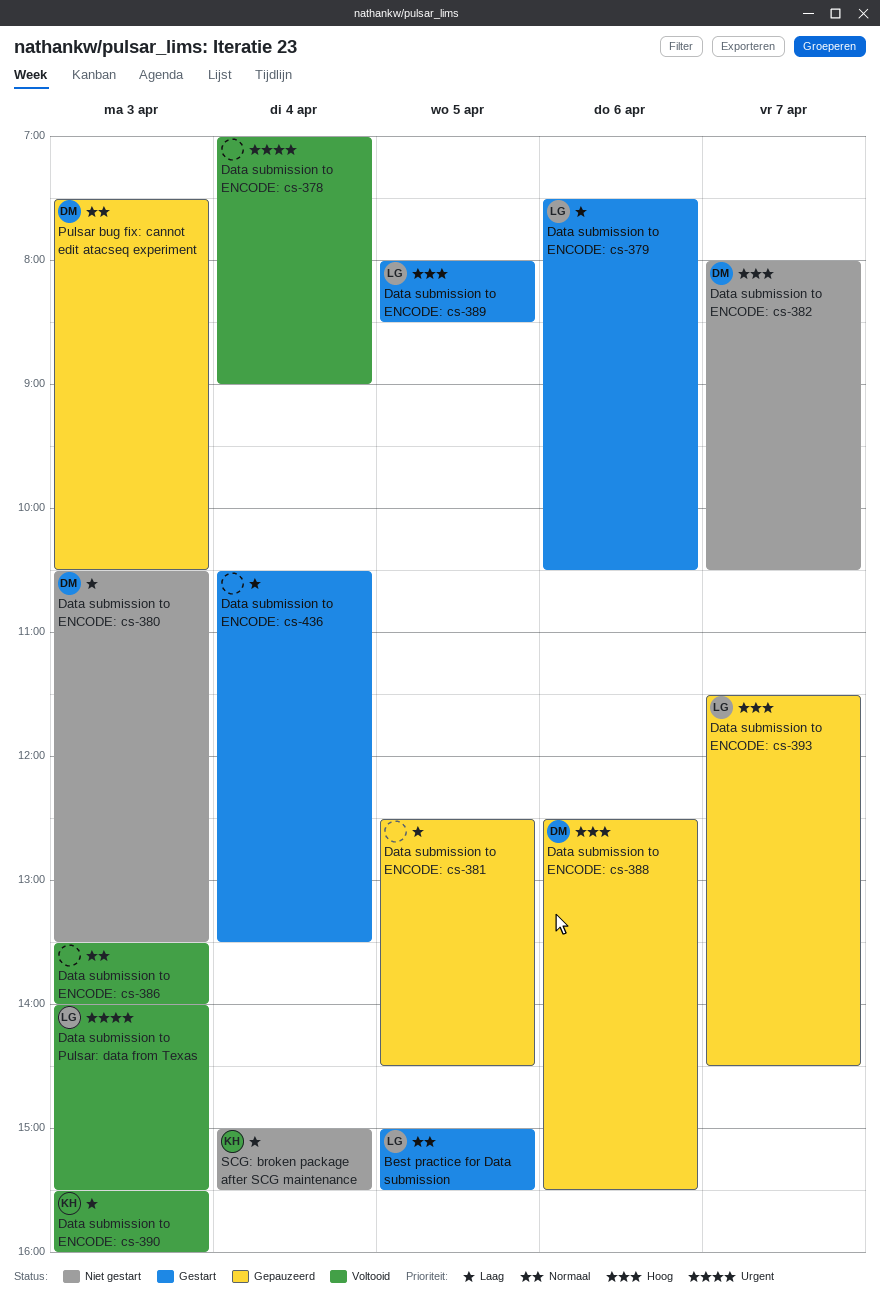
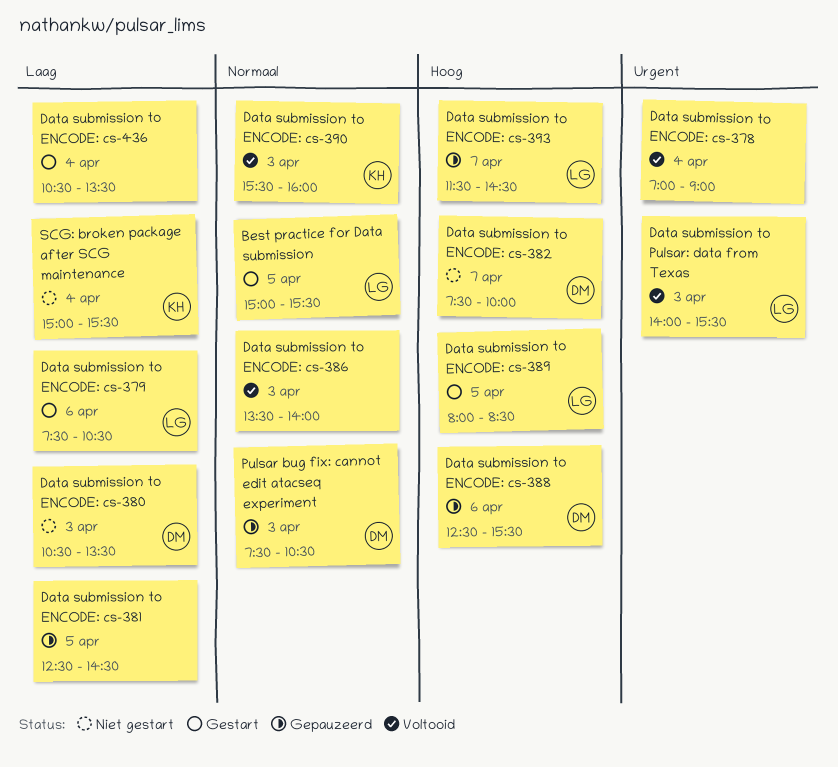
Data submission to ENCODE: cs-382, begins: 08:00 -> 07:30
Data submission to ENCODE: cs-382, ends: 10:30 -> 10:00
Data submission to ENCODE: cs-390, priority: Laag -> Normaal

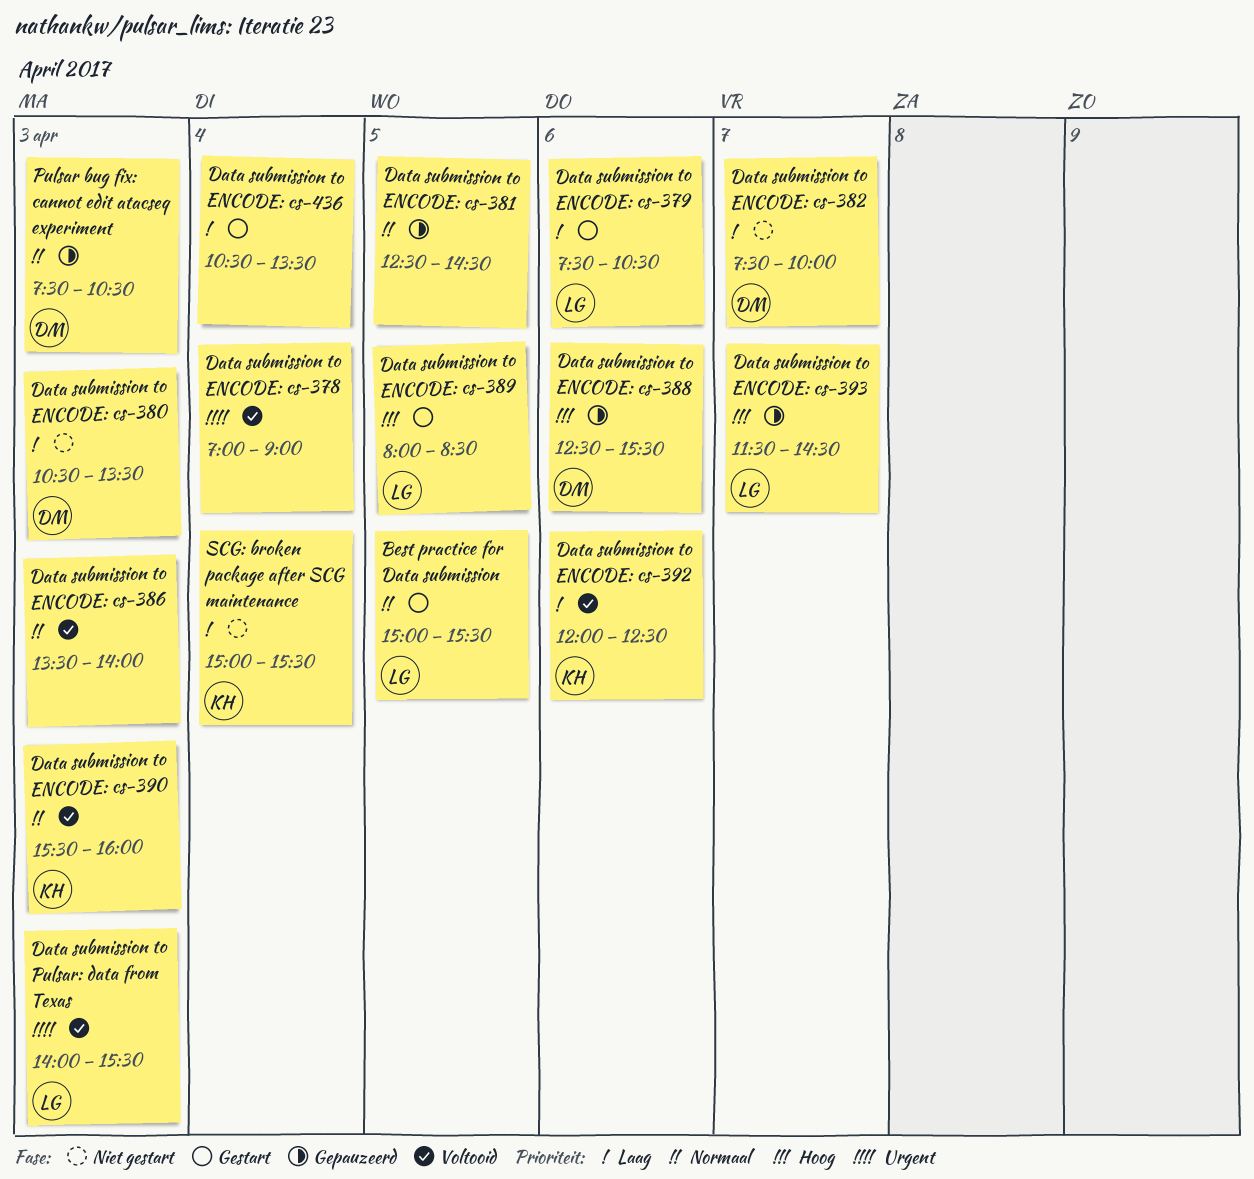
Data submission to ENCODE: cs-381, priority: Laag -> Normaal
Data submission to ENCODE: cs-382, priority: Hoog -> Laag
Data submission to ENCODE: cs-392: none -> present

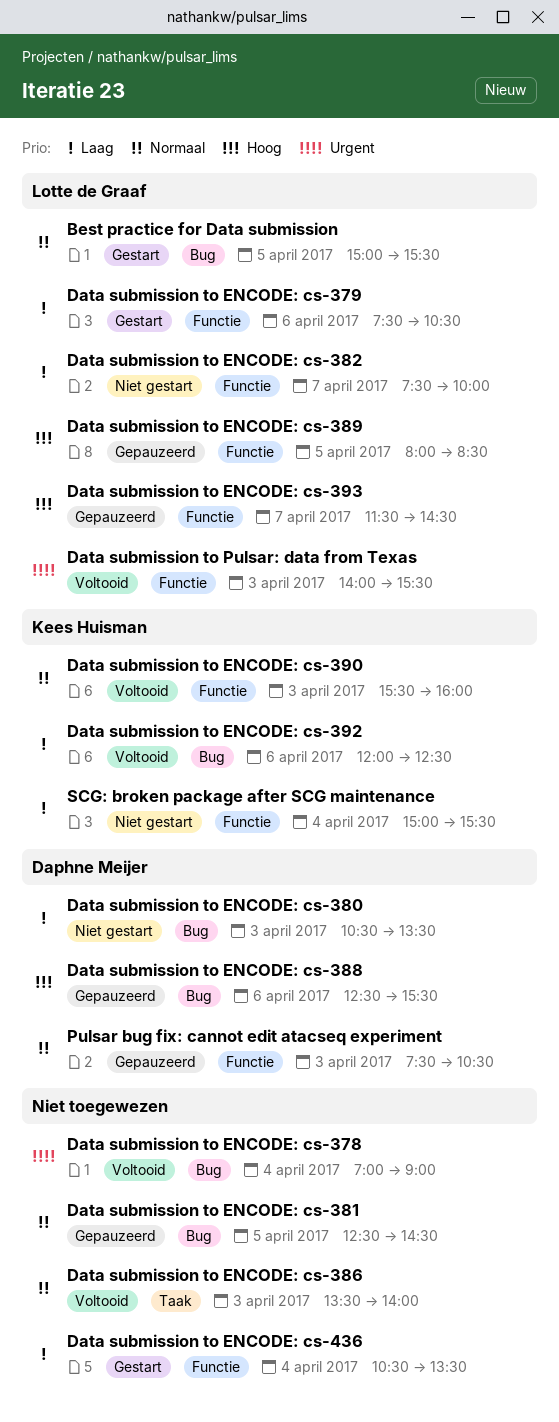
Data submission to ENCODE: cs-382, owner: Daphne Meijer -> Lotte de Graaf
Data submission to ENCODE: cs-389, status: Gestart -> Gepauzeerd

